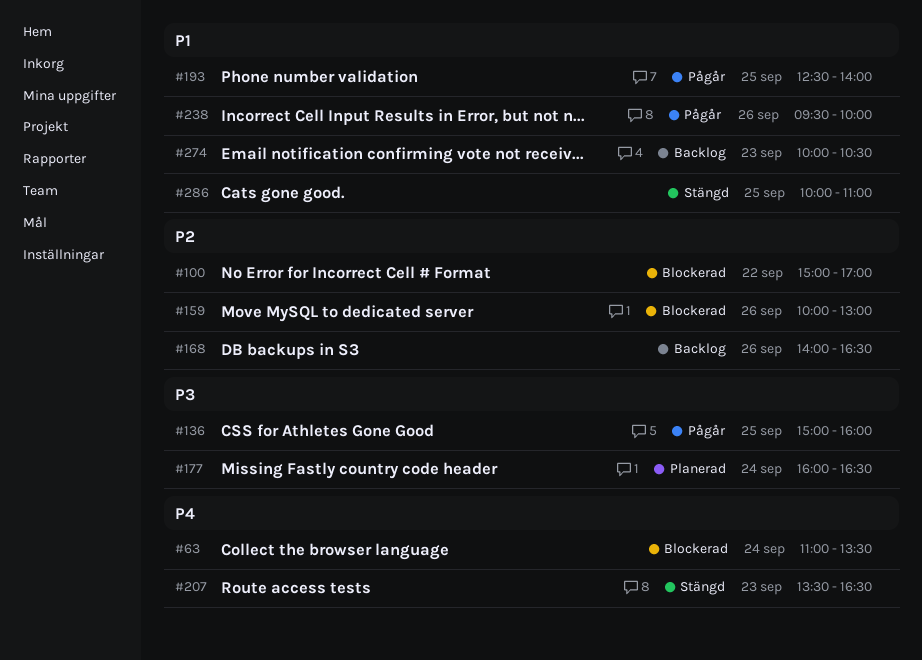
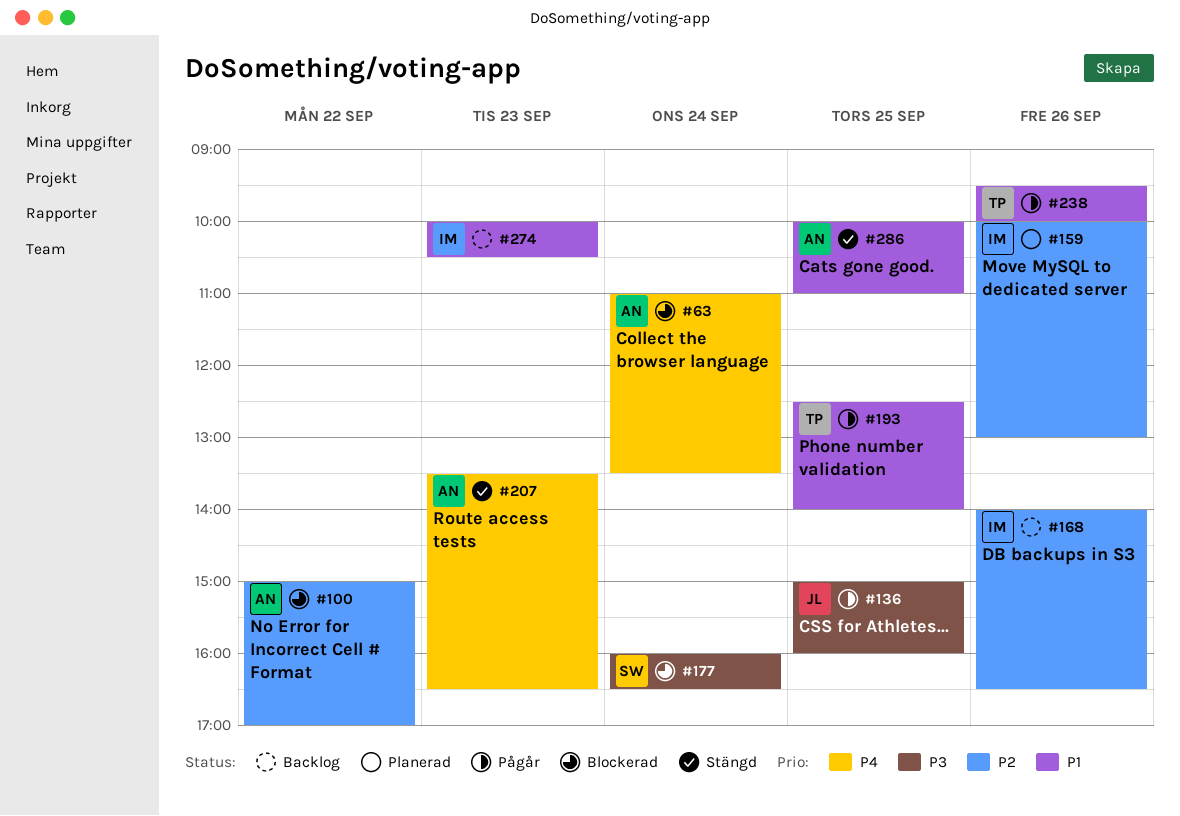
#159, status: Blockerad -> Planerad
#177, status: Planerad -> Blockerad

